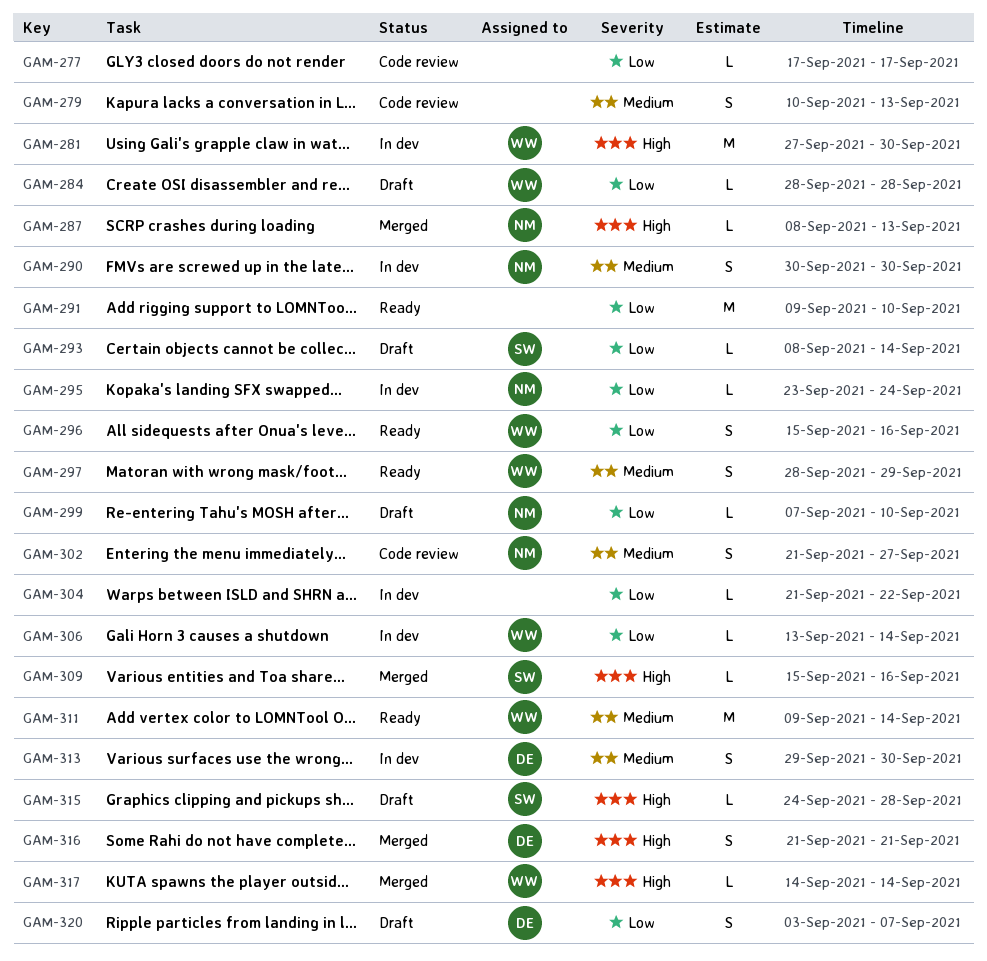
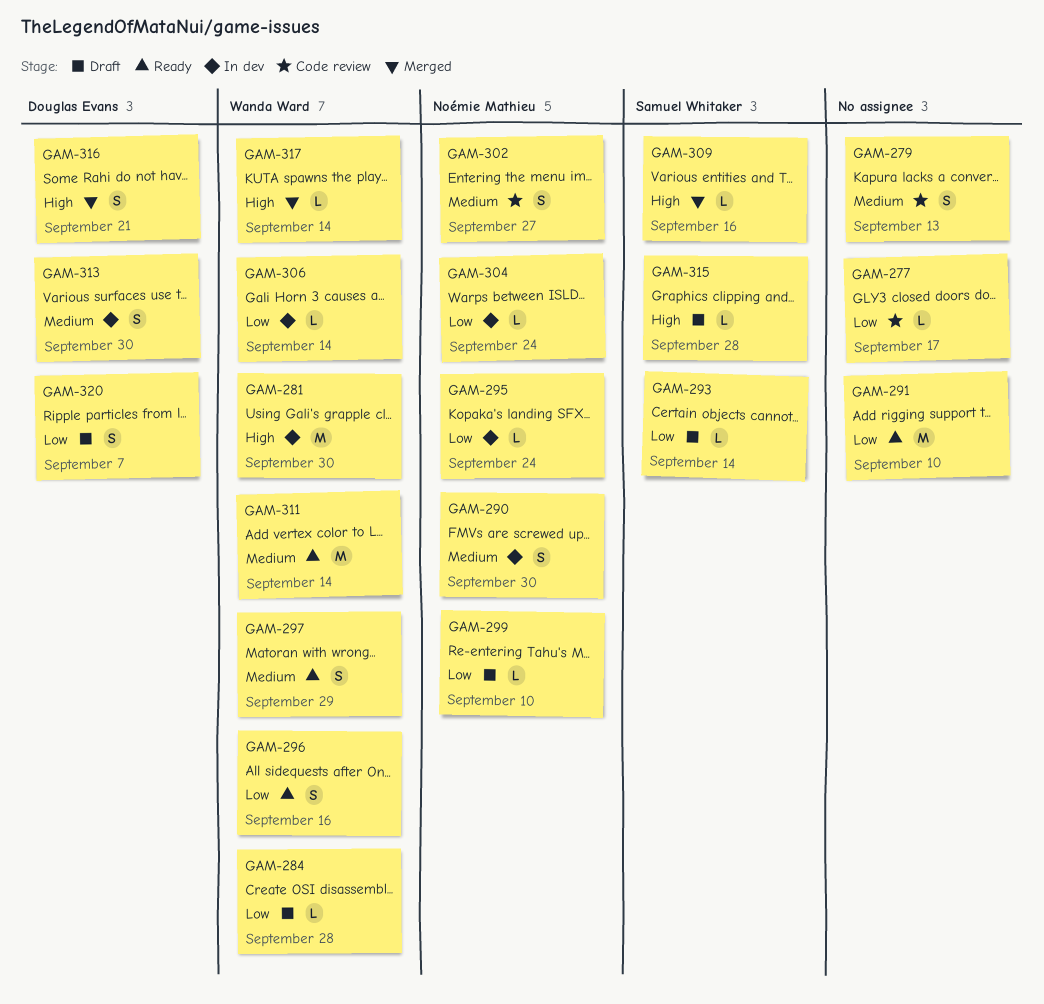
GAM-287: present -> none
GAM-304, owner: none -> Noémie Mathieu
GAM-304, due: Sep 22 -> Sep 24

